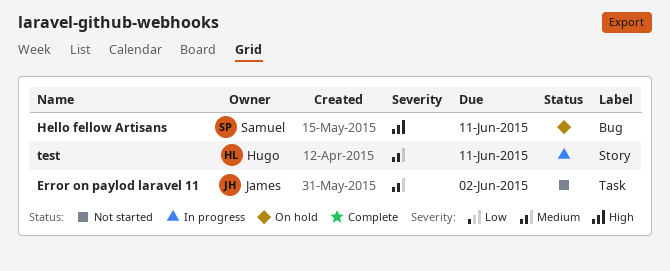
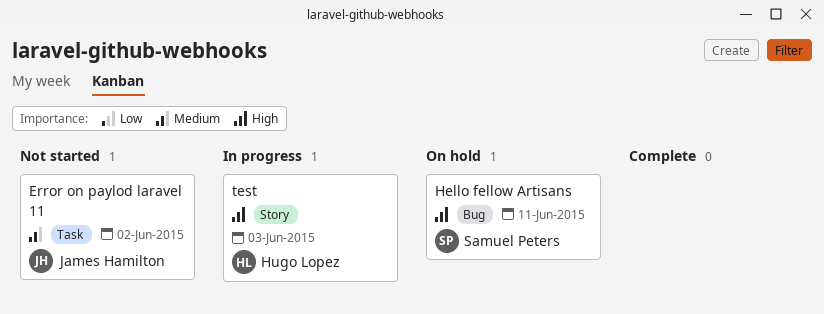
test, priority: Medium -> High
test, due: Jun 11 -> Jun 3

